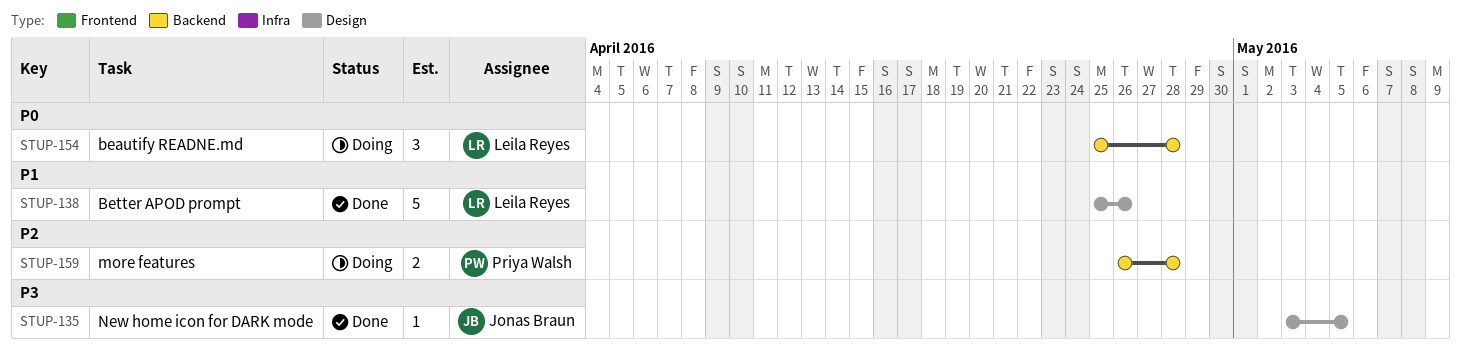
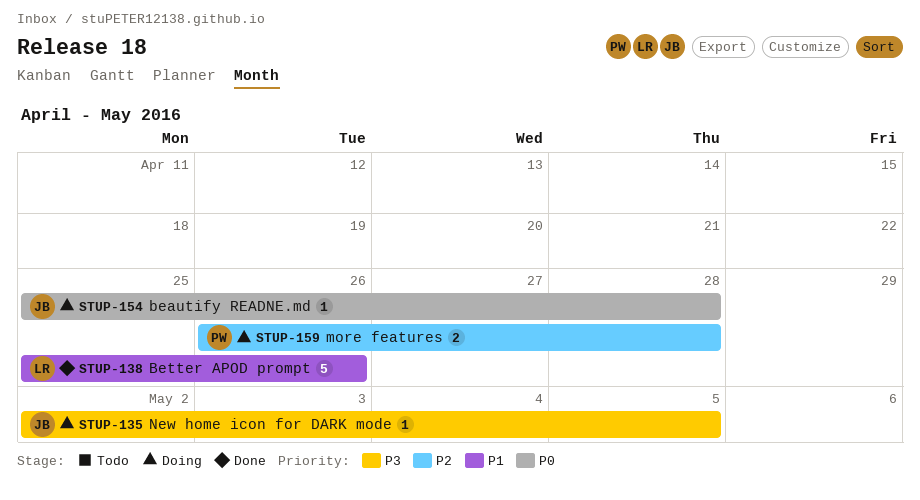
STUP-135, status: Done -> Doing
STUP-135, start: May 3 -> May 2
STUP-154, owner: Leila Reyes -> Jonas Braun
STUP-154, estimate: 3 -> 1

